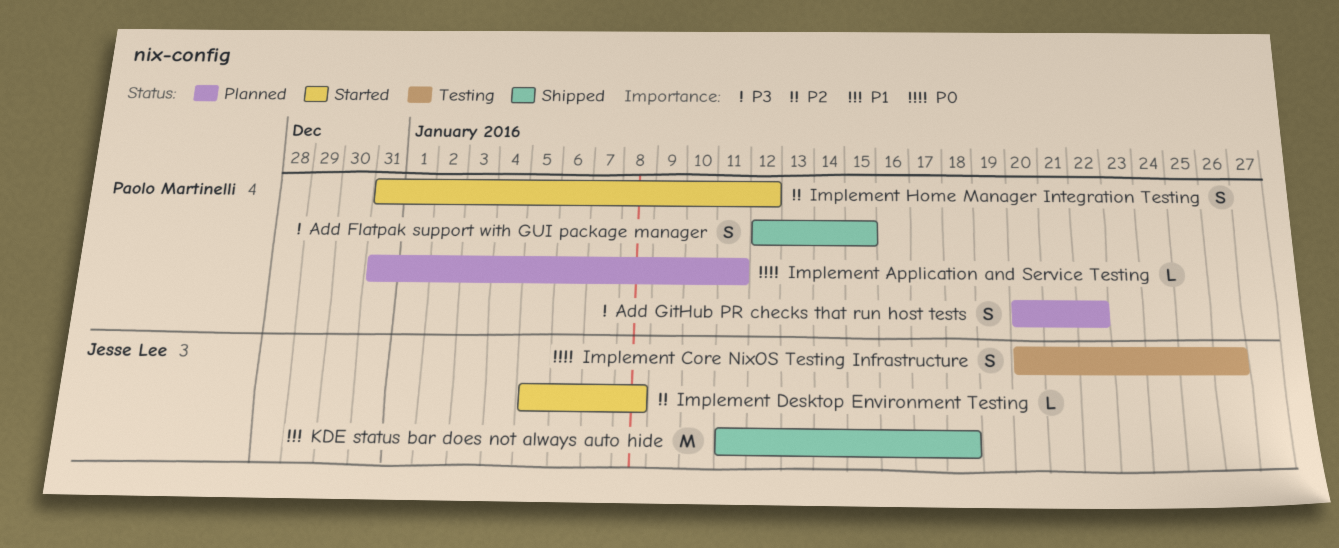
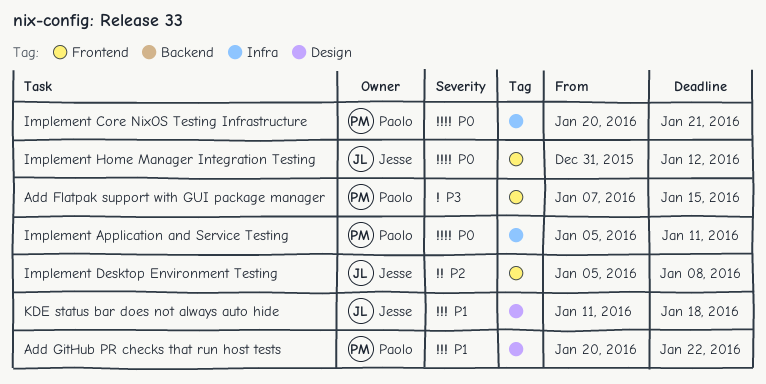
Add Flatpak support with GUI package manager, start: Jan 12 -> Jan 7
Add GitHub PR checks that run host tests, priority: P3 -> P1
Implement Application and Service Testing, start: Dec 31 -> Jan 5
Implement Core NixOS Testing Infrastructure, owner: Jesse Lee -> Paolo Martinelli
Implement Core NixOS Testing Infrastructure, due: Jan 26 -> Jan 21
Implement Home Manager Integration Testing, owner: Paolo Martinelli -> Jesse Lee
Implement Home Manager Integration Testing, priority: P2 -> P0

